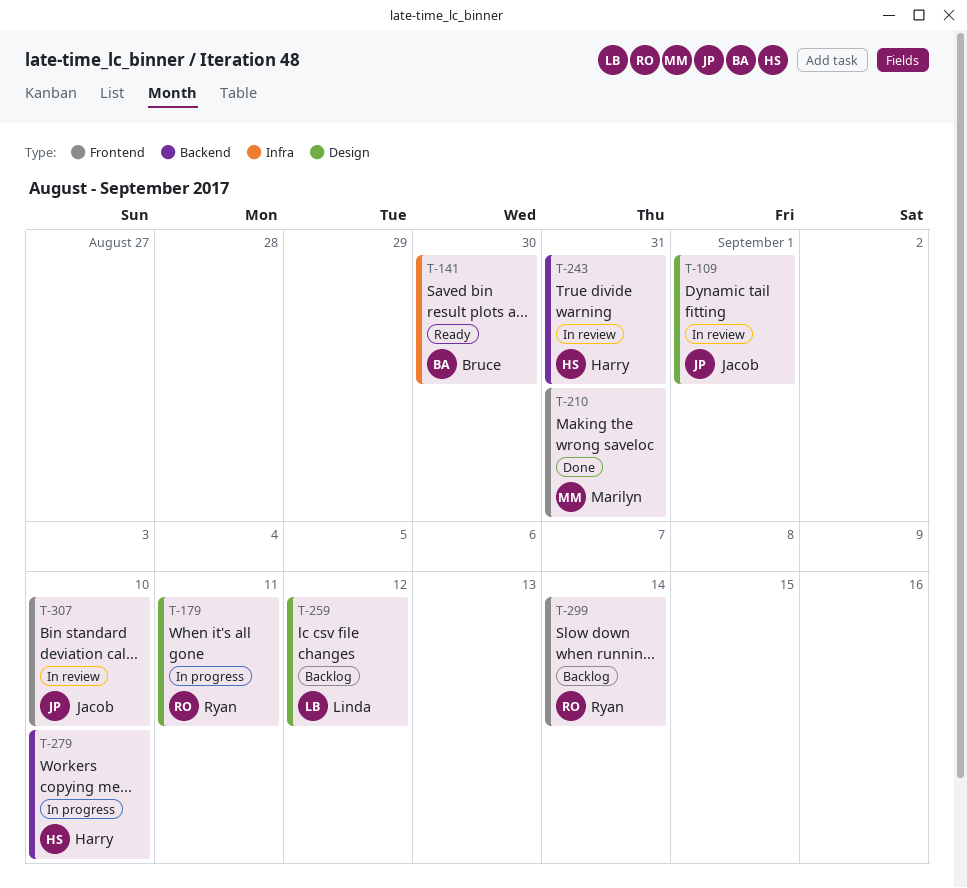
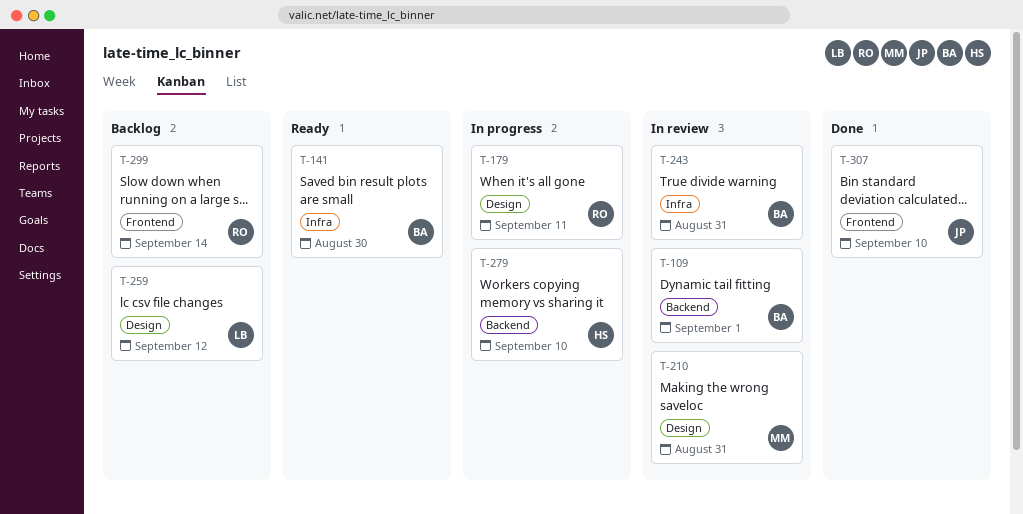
T-109, owner: Jacob -> Bruce
T-109, label: Design -> Backend
T-210, status: Done -> In review
T-210, label: Frontend -> Design
T-243, owner: Harry -> Bruce
T-243, label: Backend -> Infra
T-307, status: In review -> Done

